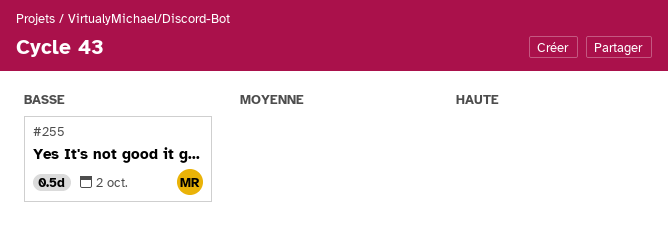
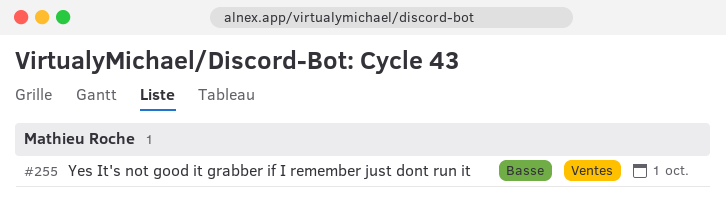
#255, due: Oct 2 -> Oct 1

